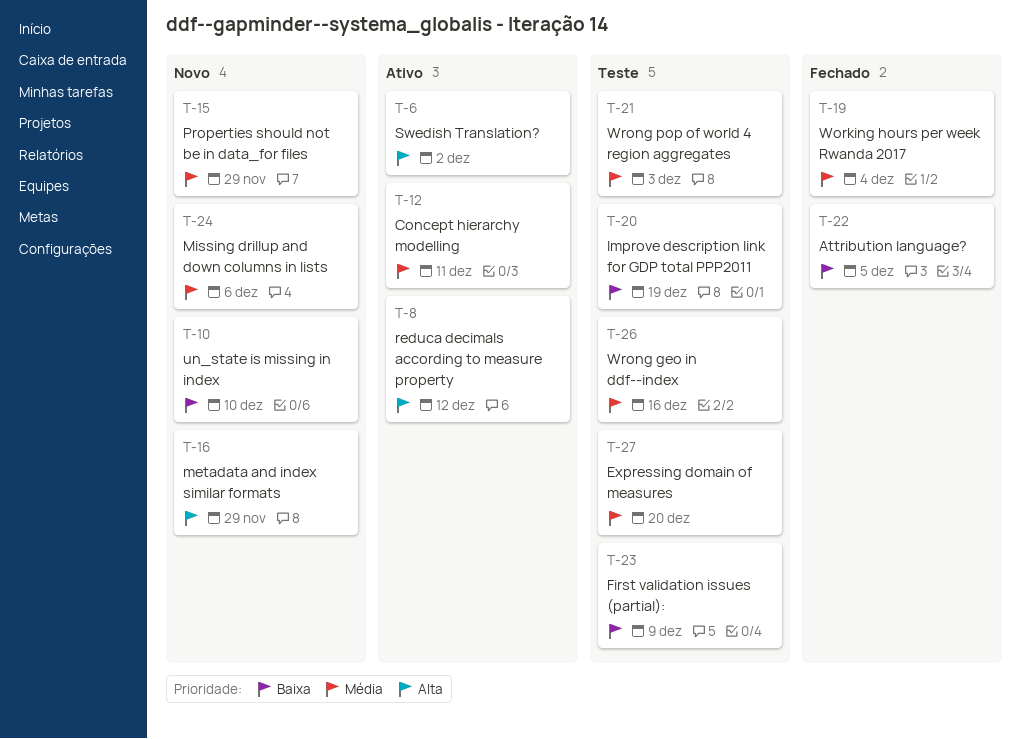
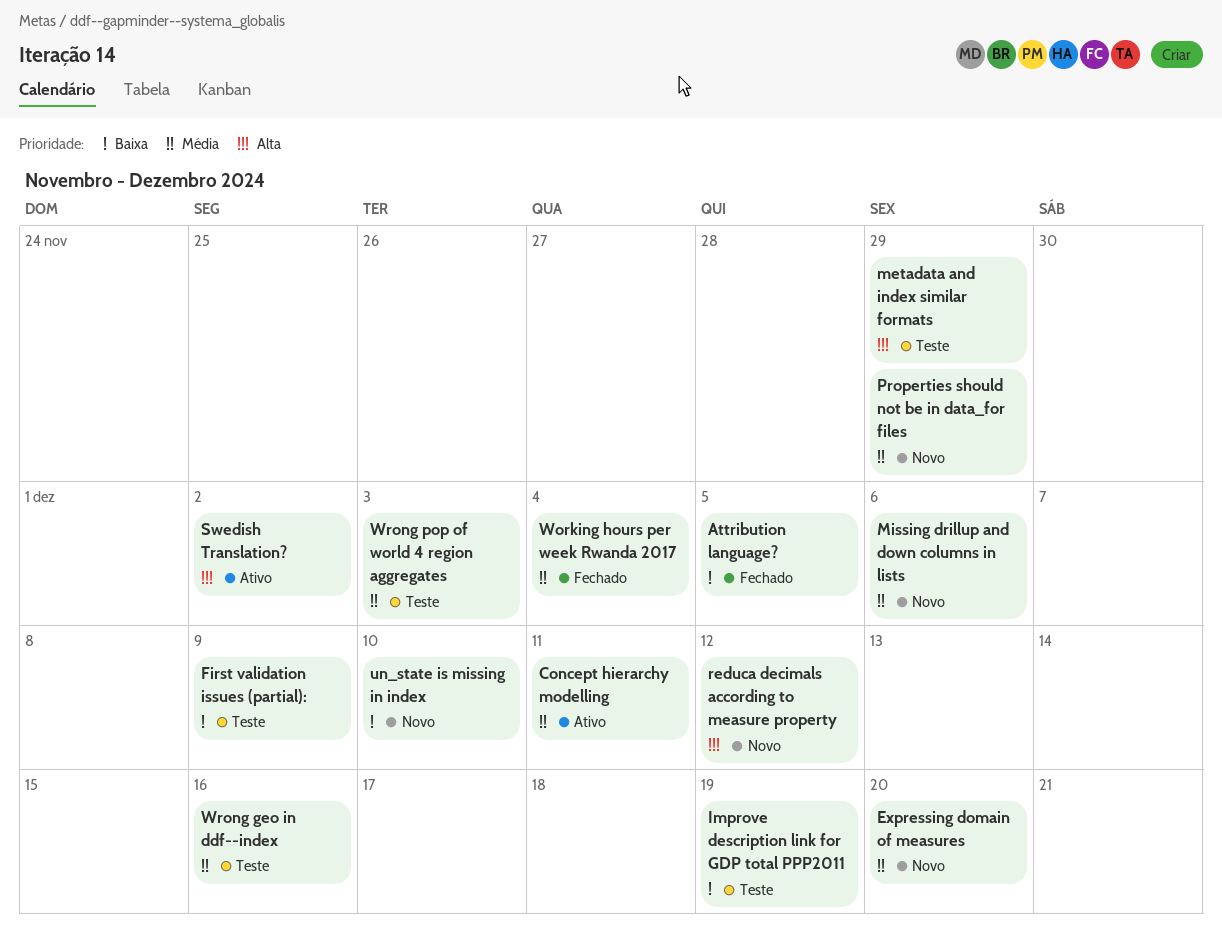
Expressing domain of measures, status: Teste -> Novo
metadata and index similar formats, status: Novo -> Teste
reduca decimals according to measure property, status: Ativo -> Novo

